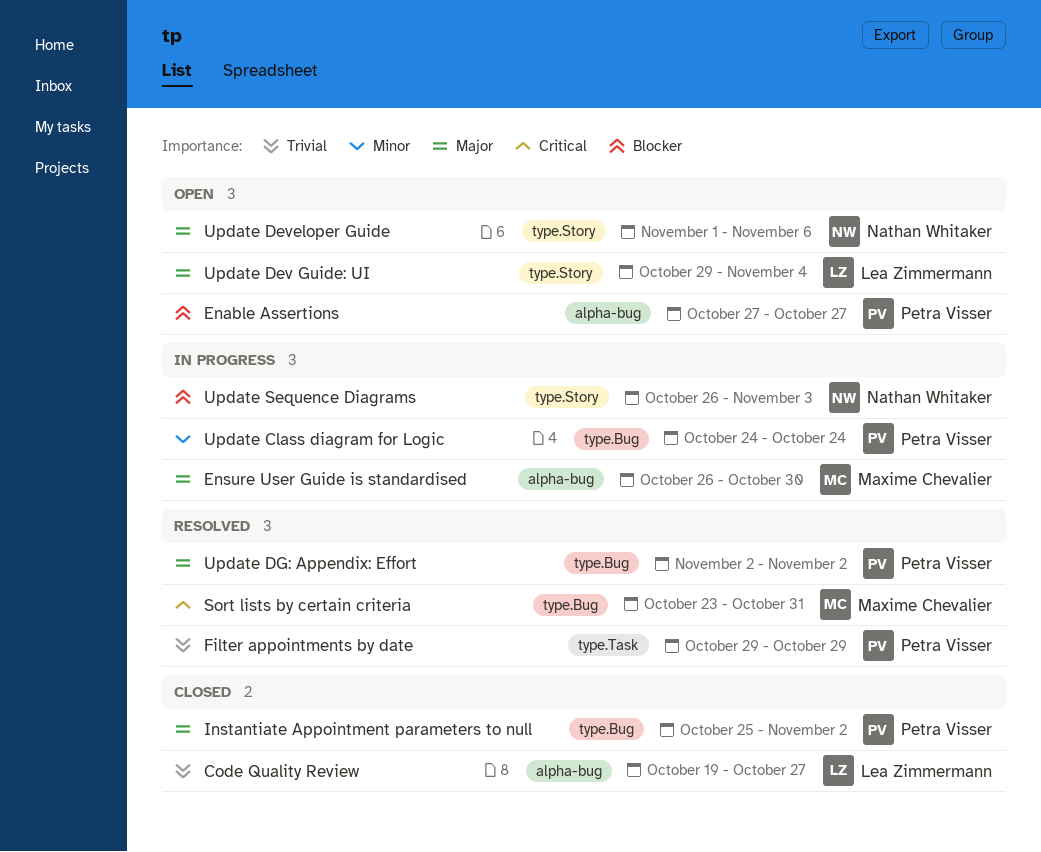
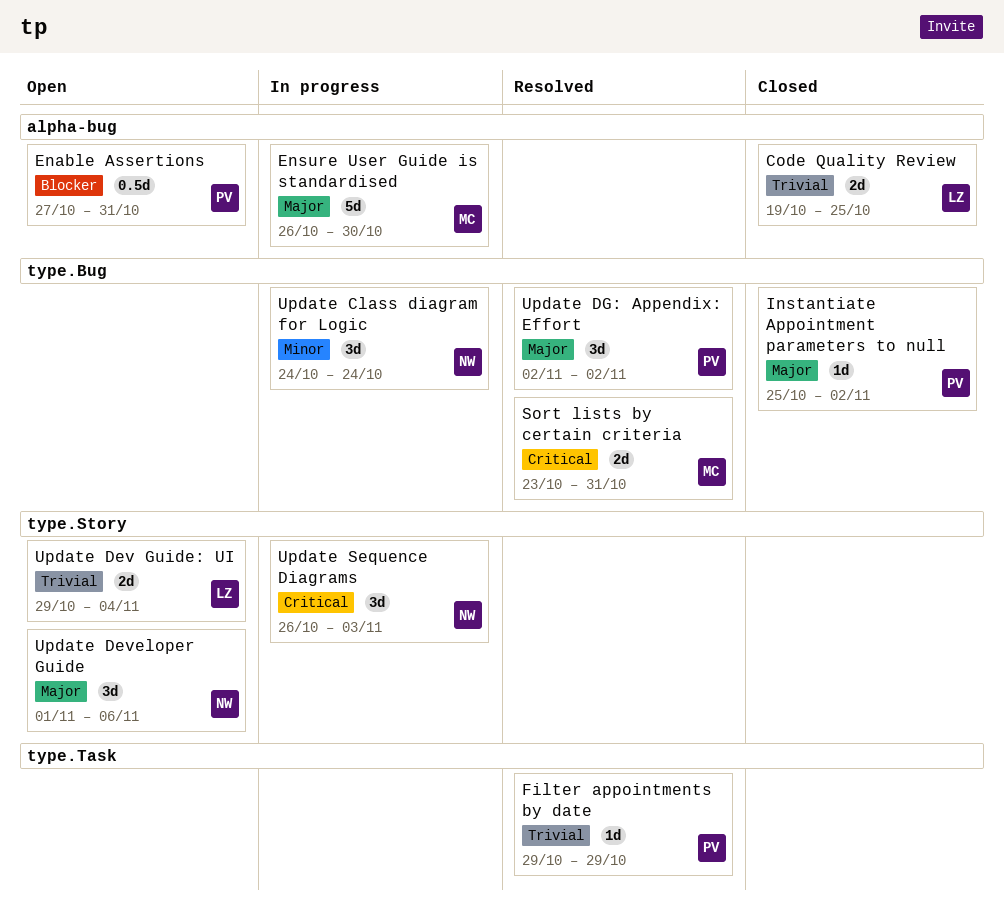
Code Quality Review, due: Oct 27 -> Oct 25
Enable Assertions, due: Oct 27 -> Oct 31
Update Class diagram for Logic, owner: Petra Visser -> Nathan Whitaker
Update Dev Guide: UI, priority: Major -> Trivial
Update Sequence Diagrams, priority: Blocker -> Critical

